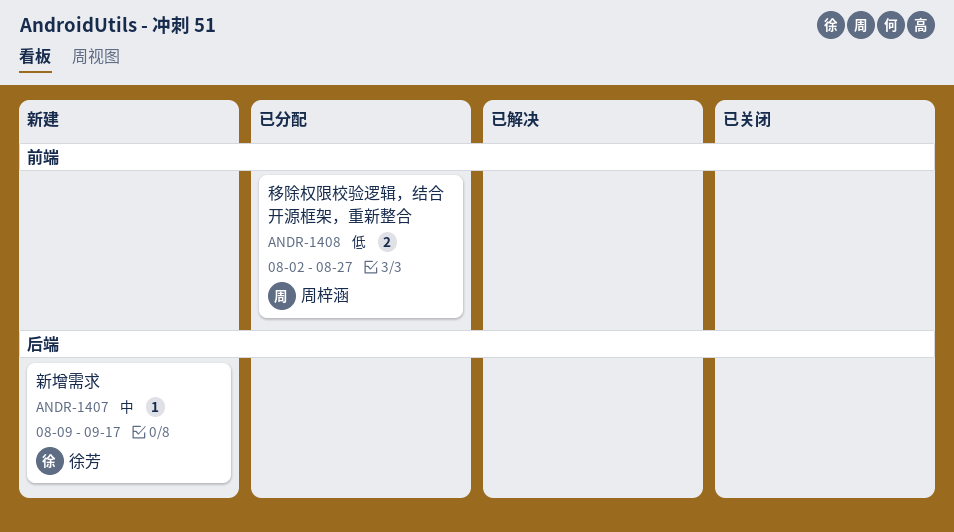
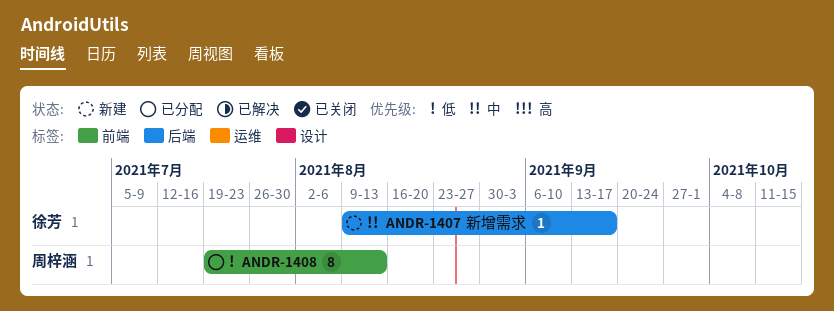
ANDR-1408, estimate: 2 -> 8
ANDR-1408, start: Aug 2 -> Jul 19
ANDR-1408, due: Aug 27 -> Aug 13

